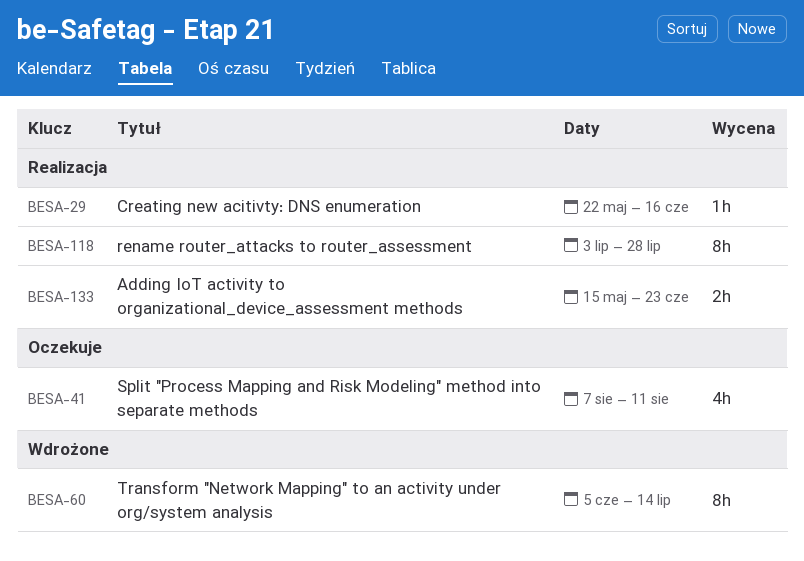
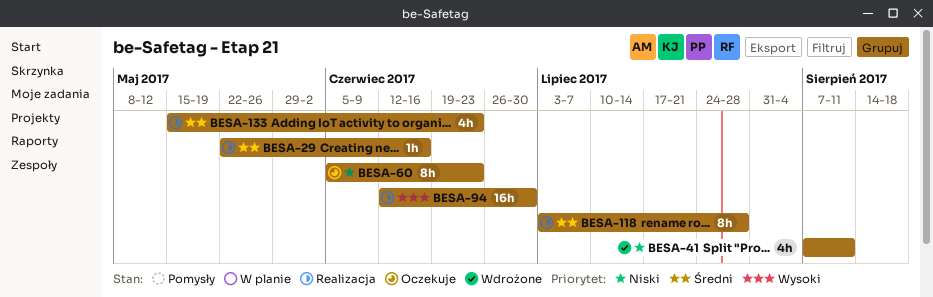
BESA-41, status: Oczekuje -> Wdrożone
BESA-60, status: Wdrożone -> Oczekuje
BESA-60, due: Jul 14 -> Jun 23
BESA-94: none -> present
BESA-133, estimate: 2h -> 4h

